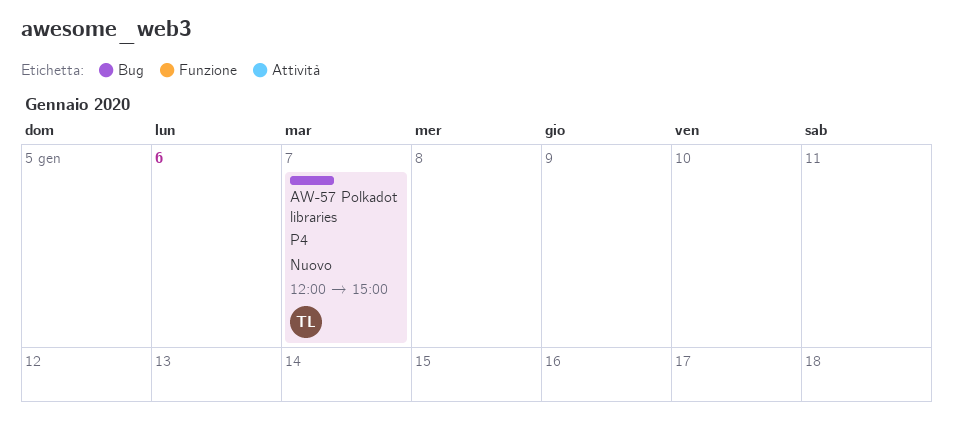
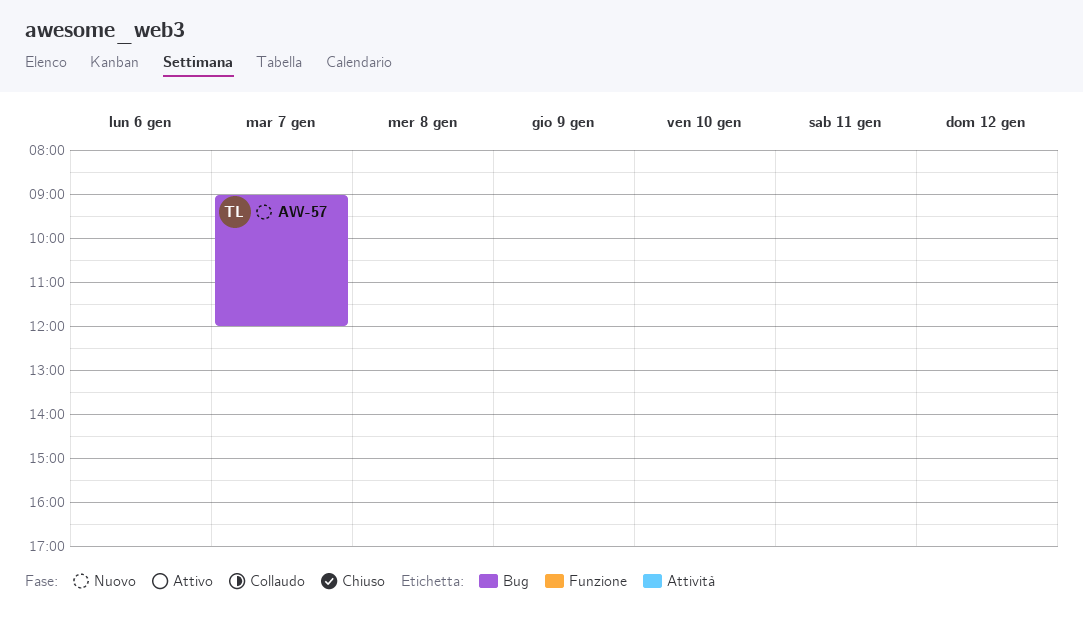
AW-57, begins: 12:00 -> 09:00
AW-57, ends: 15:00 -> 12:00

